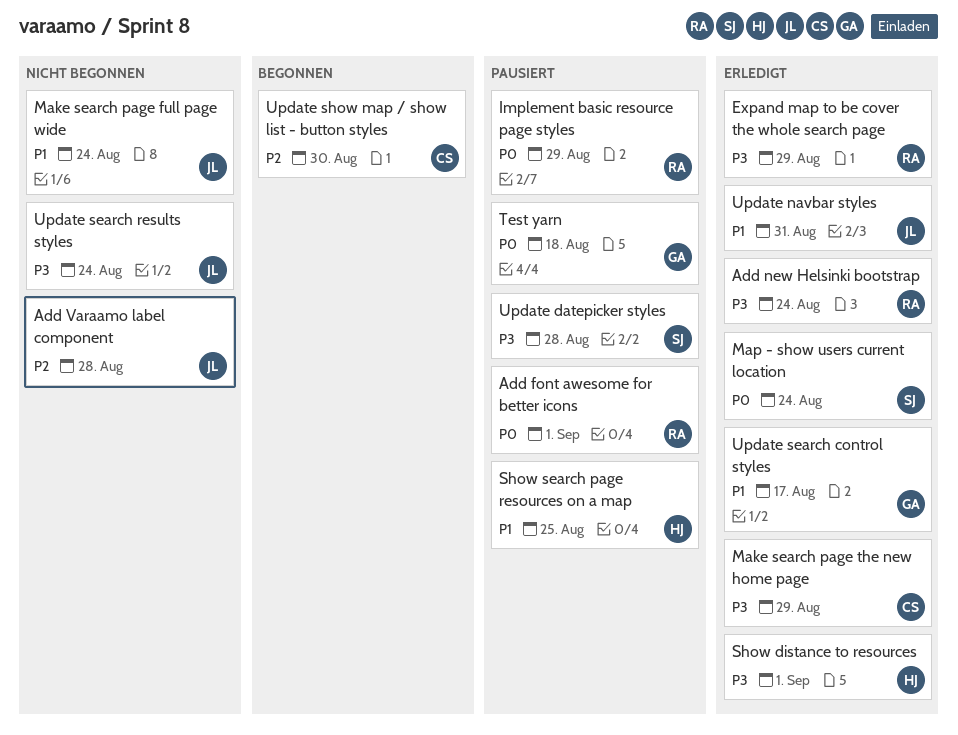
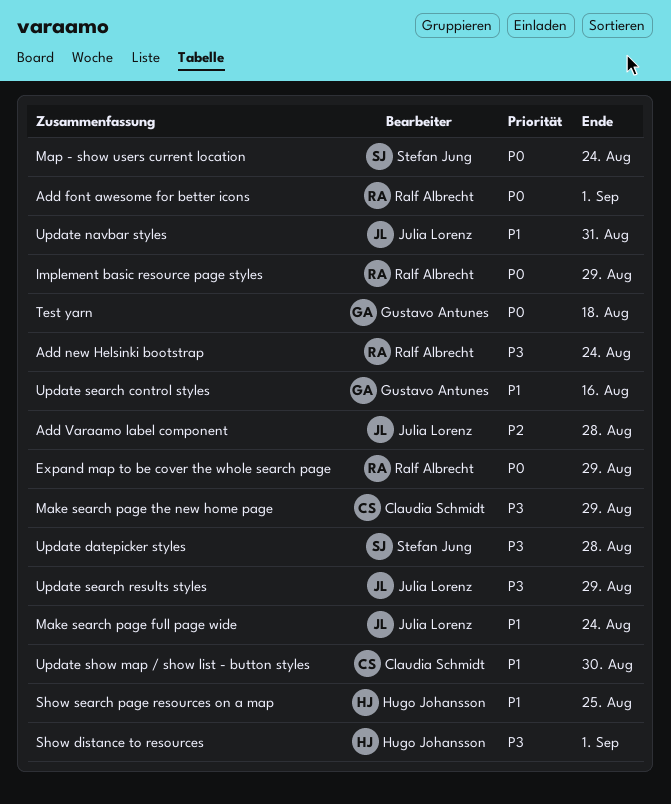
Expand map to be cover the whole search page, priority: P3 -> P0
Update search control styles, due: Aug 17 -> Aug 16
Update search results styles, due: Aug 24 -> Aug 29
Update show map / show list - button styles, priority: P2 -> P1

